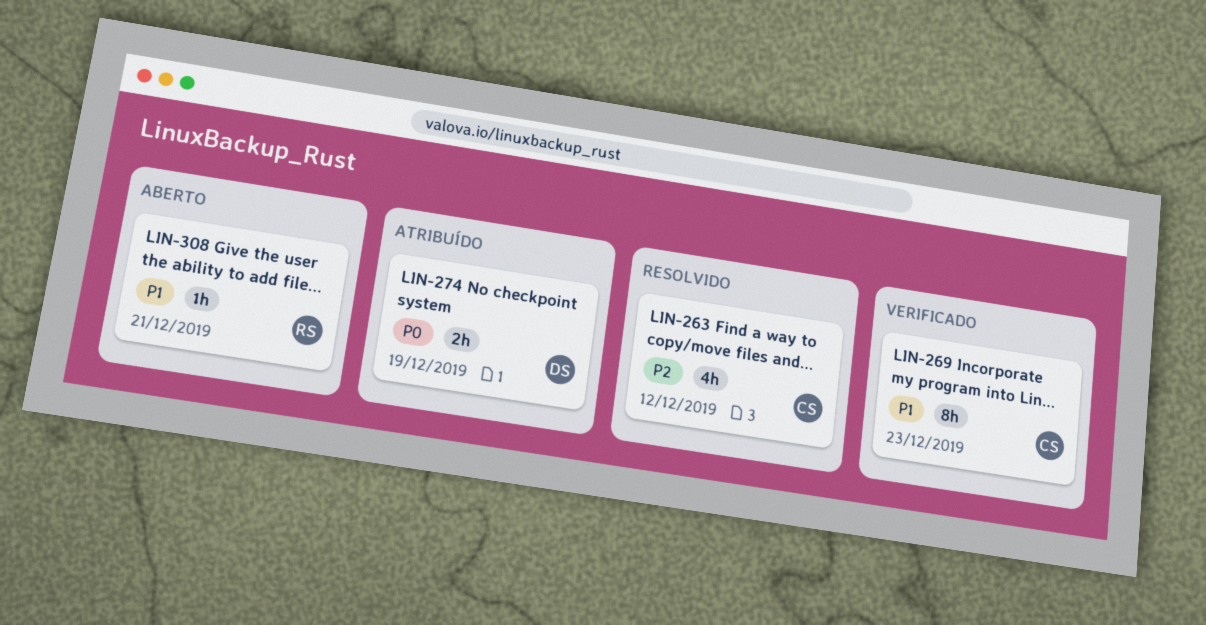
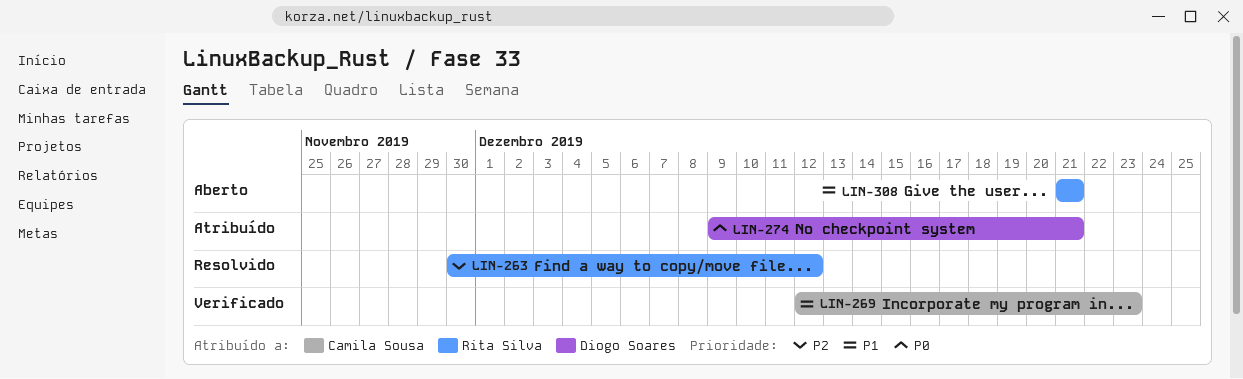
LIN-263, owner: Camila Sousa -> Rita Silva
LIN-274, due: Dec 19 -> Dec 21

